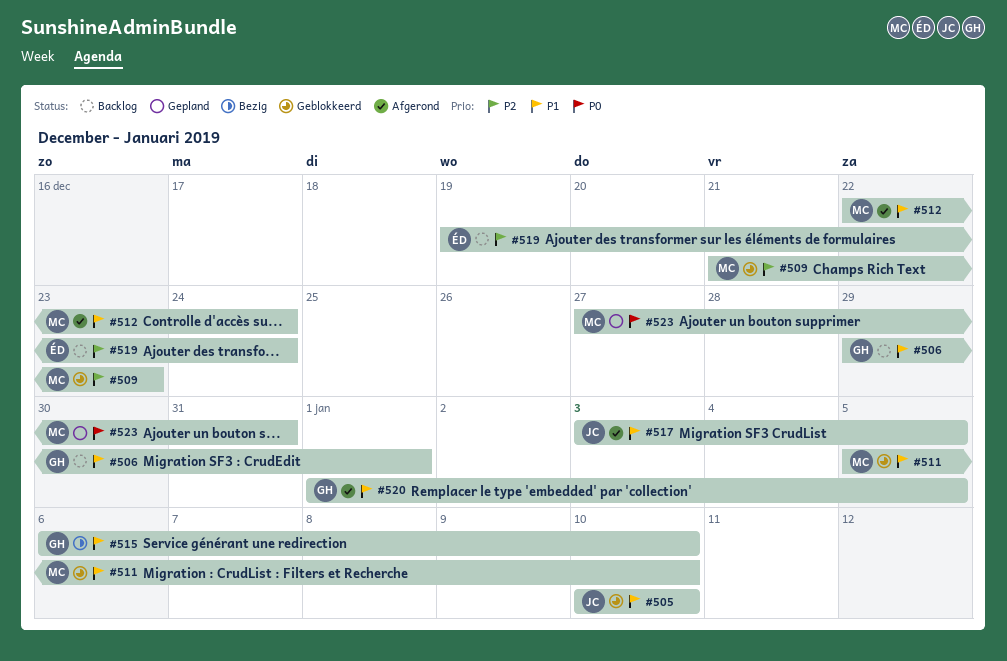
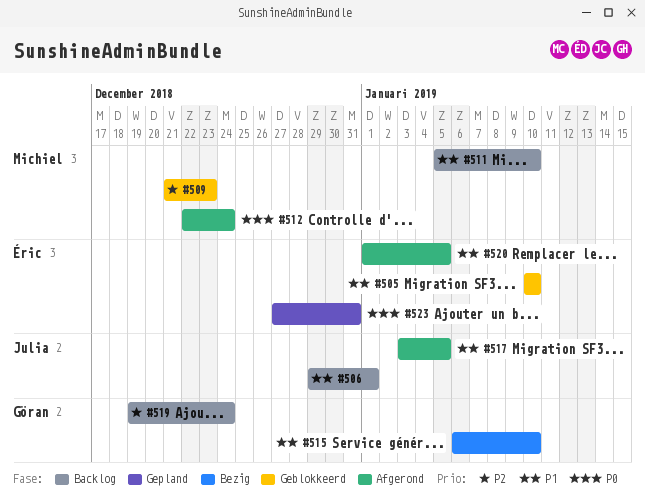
#505, owner: Julia -> Éric
#506, owner: Göran -> Julia
#511, status: Geblokkeerd -> Backlog
#512, priority: P1 -> P0
#519, owner: Éric -> Göran
#520, owner: Göran -> Éric
#523, owner: Michiel -> Éric

